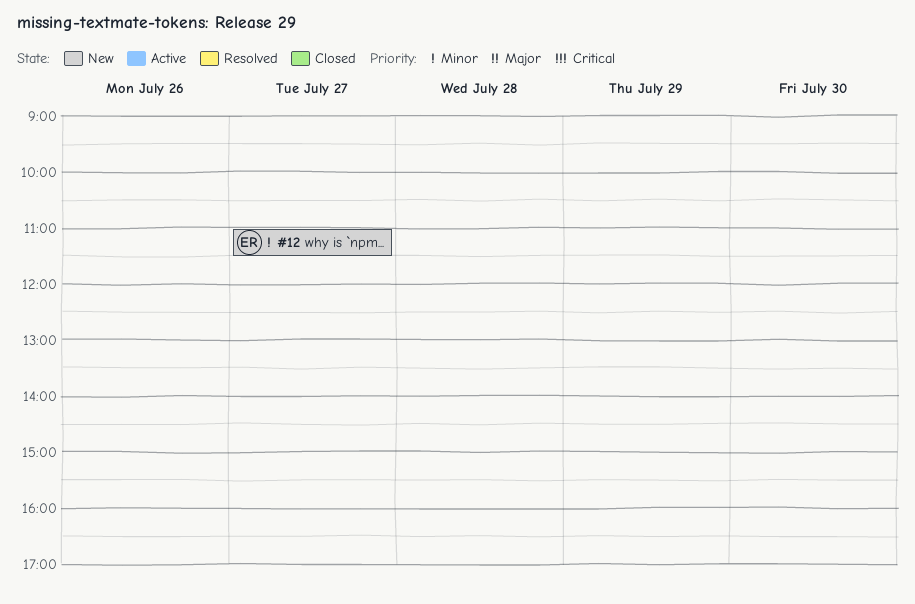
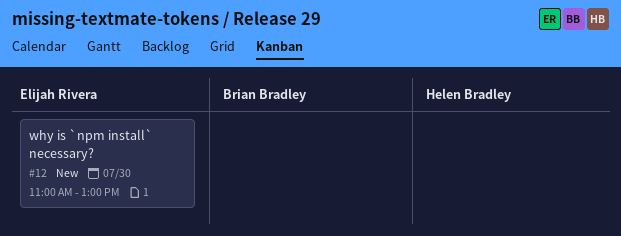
#12, day: Jul 27 -> Jul 30
#12, ends: 11:30 -> 13:00

